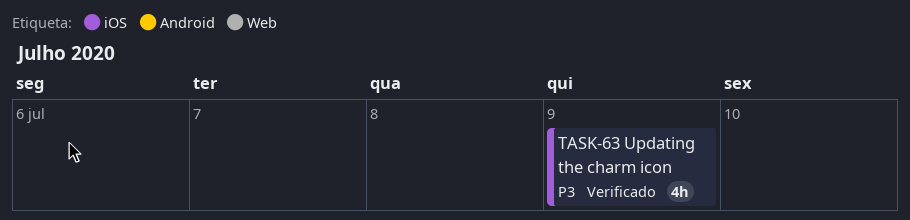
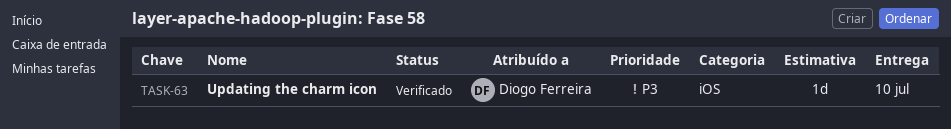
TASK-63, estimate: 4h -> 1d
TASK-63, due: Jul 9 -> Jul 10

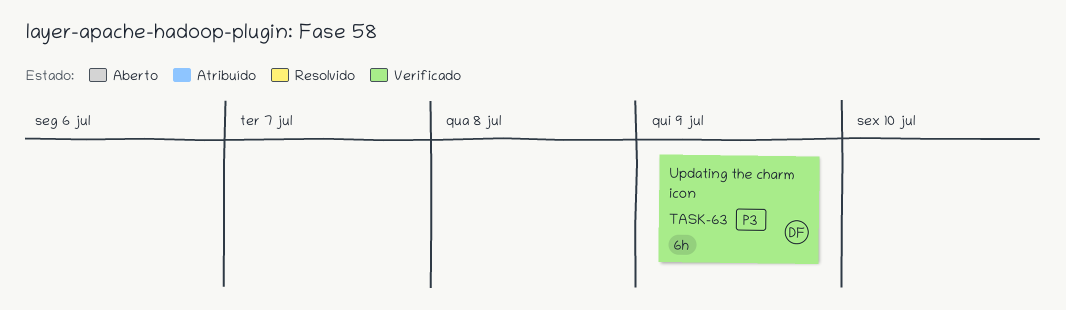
TASK-63, estimate: 1d -> 6h
TASK-63, due: Jul 10 -> Jul 9

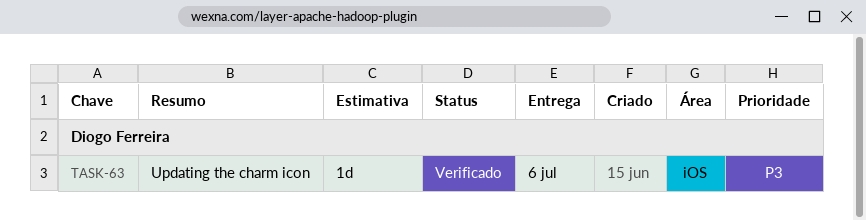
TASK-63, estimate: 6h -> 1d
TASK-63, due: Jul 9 -> Jul 6

